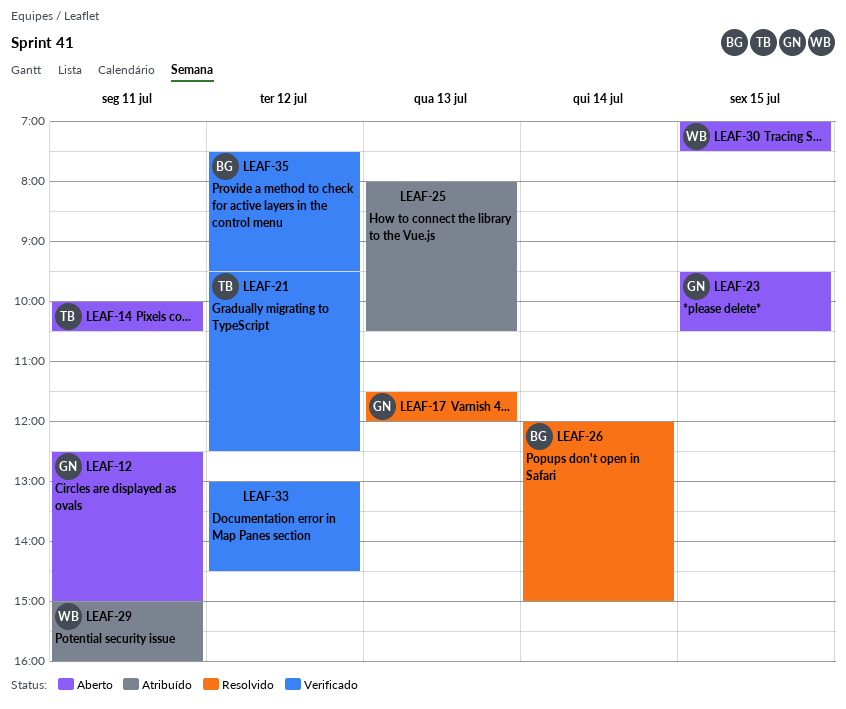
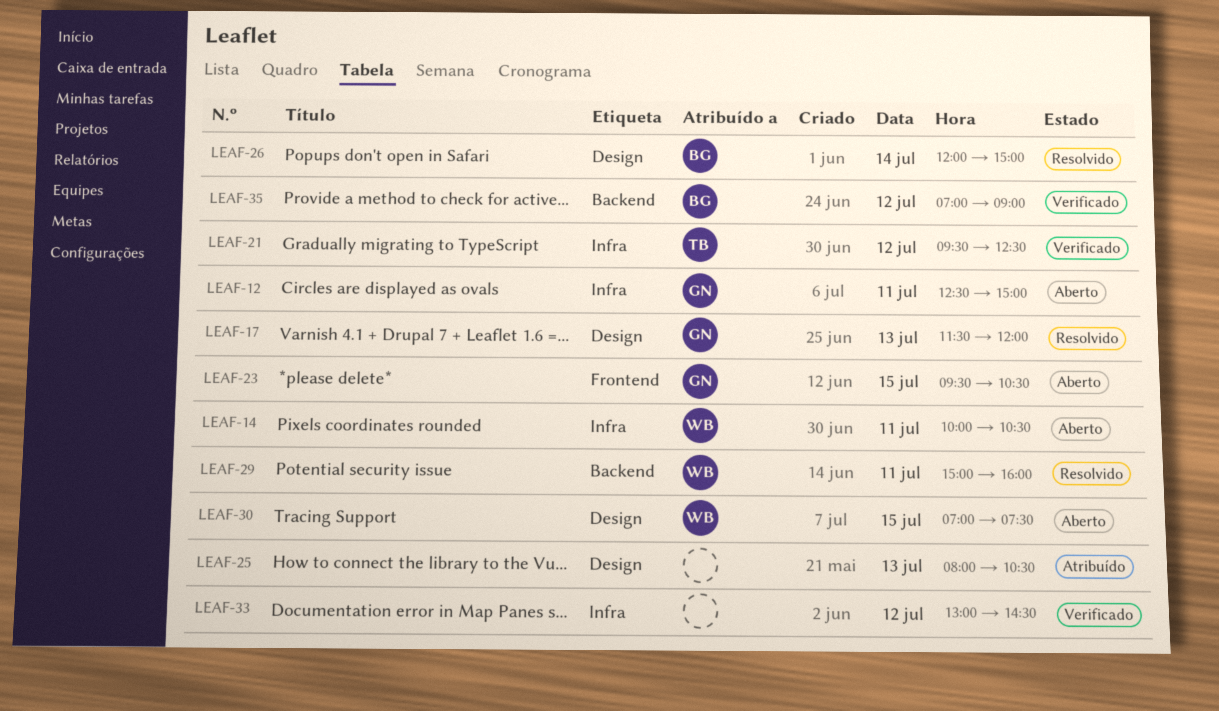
LEAF-14, owner: TB -> WB
LEAF-29, status: Atribuído -> Resolvido
LEAF-35, begins: 07:30 -> 07:00
LEAF-35, ends: 09:30 -> 09:00

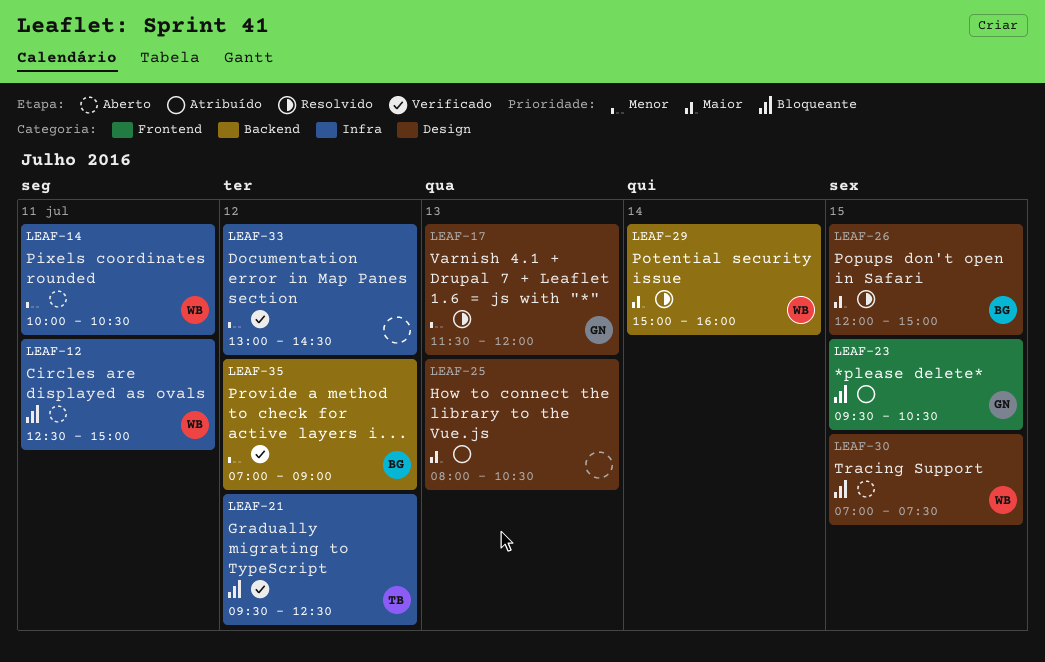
LEAF-12, owner: GN -> WB
LEAF-23, status: Aberto -> Atribuído
LEAF-26, day: Jul 14 -> Jul 15
LEAF-29, day: Jul 11 -> Jul 14

